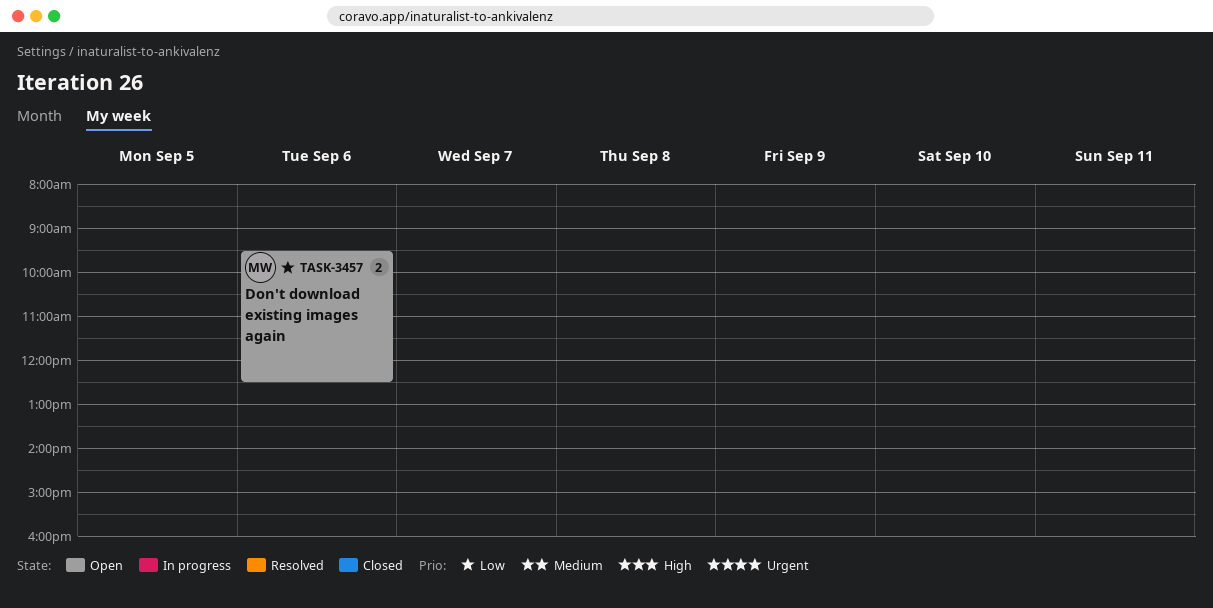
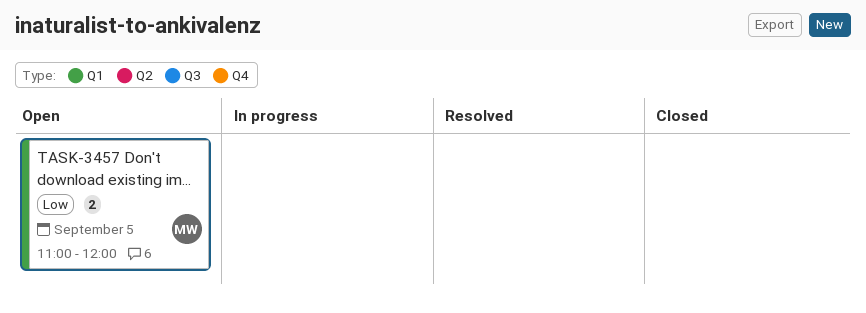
TASK-3457, day: Sep 6 -> Sep 5
TASK-3457, begins: 09:30 -> 11:00
TASK-3457, ends: 12:30 -> 12:00

